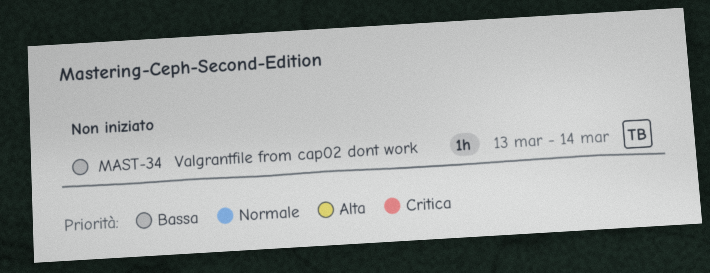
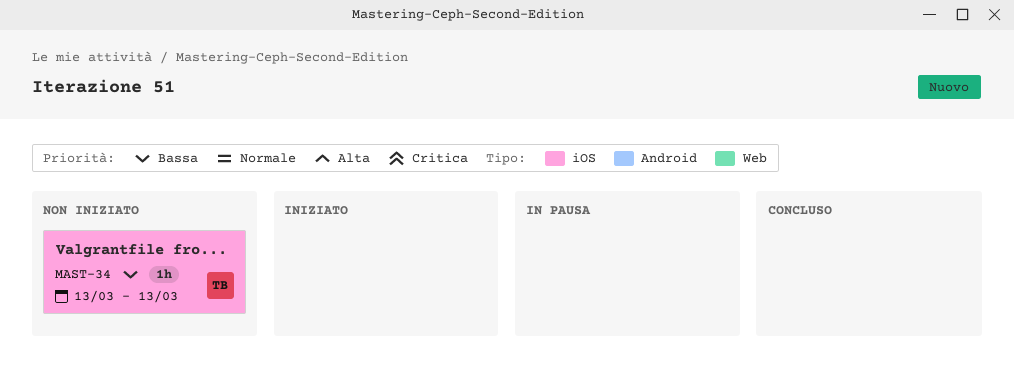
MAST-34, due: Mar 14 -> Mar 13

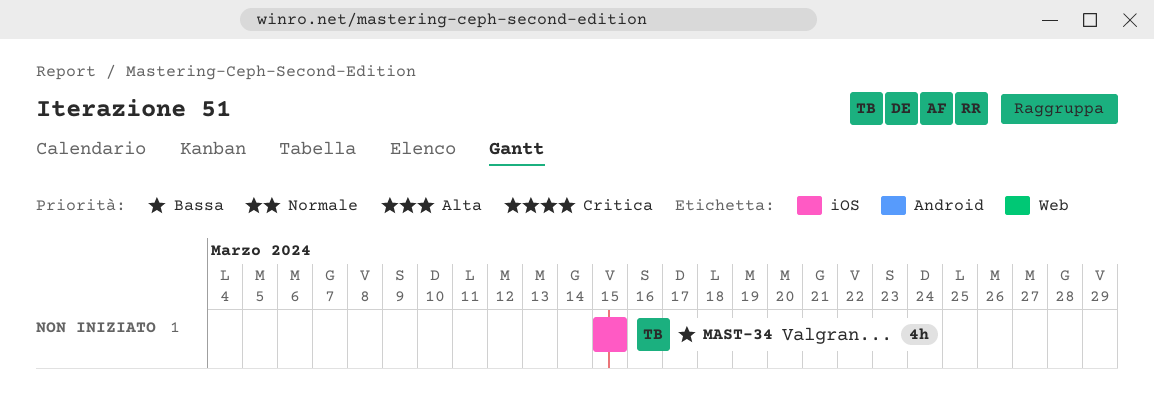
MAST-34, estimate: 1h -> 4h
MAST-34, start: Mar 13 -> Mar 15
MAST-34, due: Mar 13 -> Mar 15

